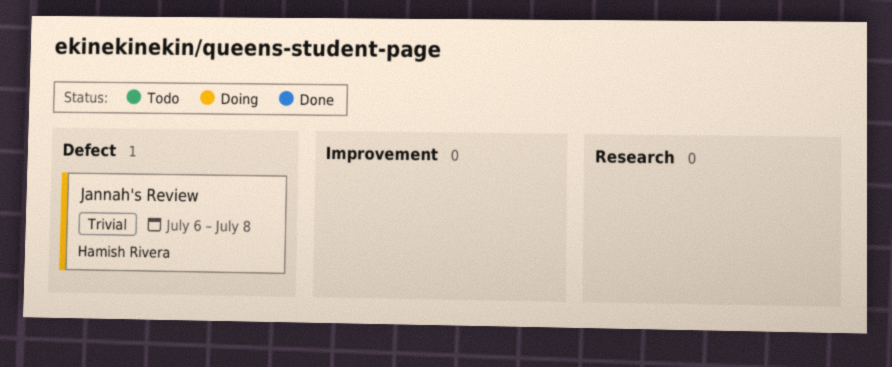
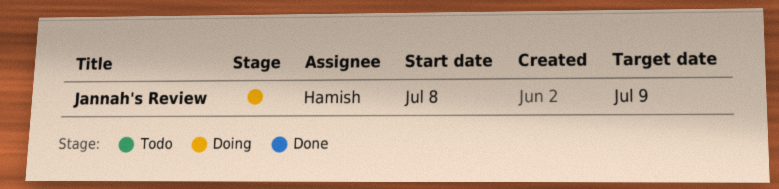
Jannah's Review, start: Jul 6 -> Jul 8
Jannah's Review, due: Jul 8 -> Jul 9

